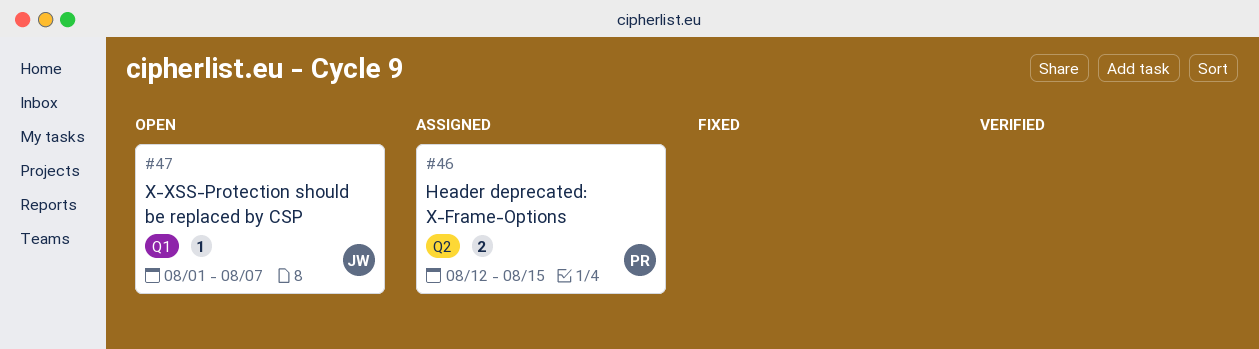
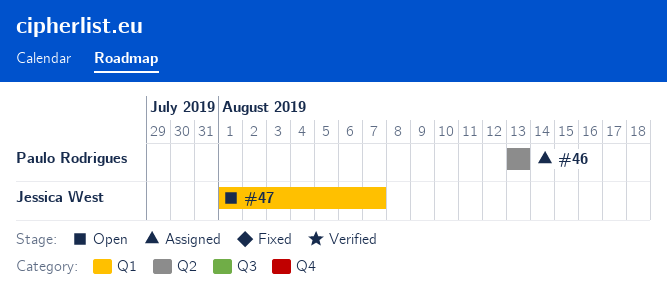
#46, start: Aug 12 -> Aug 13
#46, due: Aug 15 -> Aug 13

